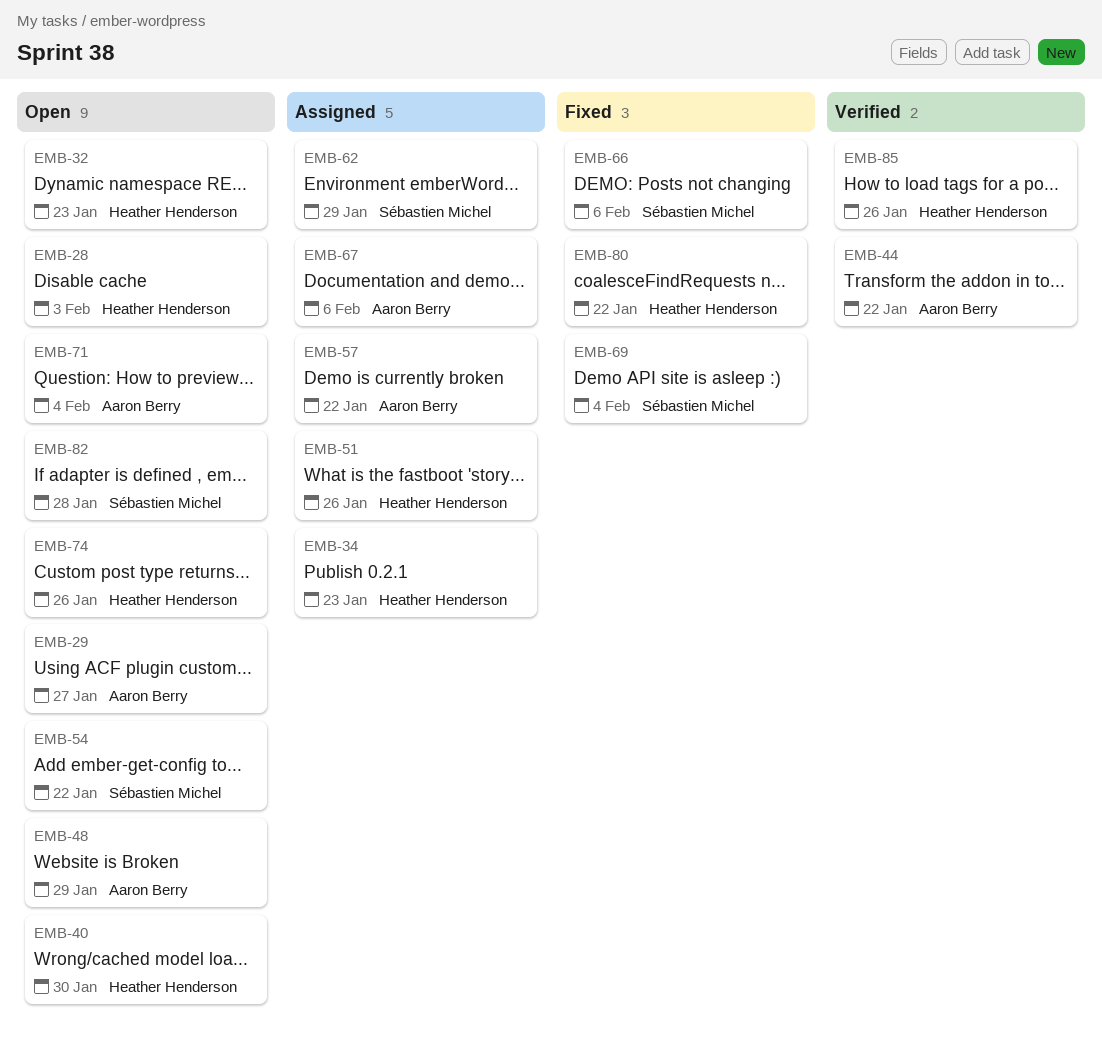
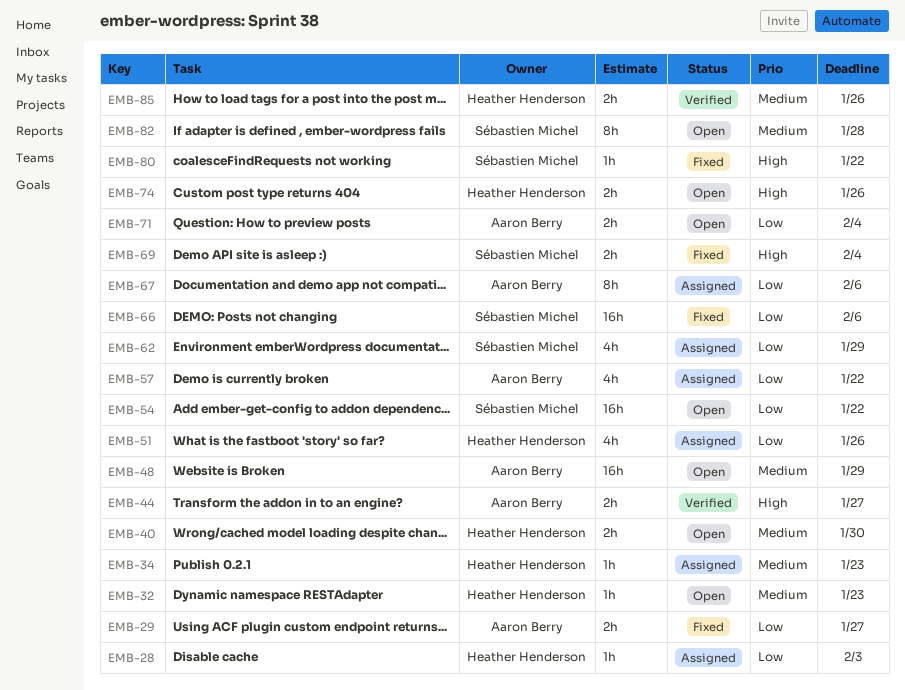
EMB-28, status: Open -> Assigned
EMB-29, status: Open -> Fixed
EMB-44, due: Jan 22 -> Jan 27
EMB-80, owner: Heather Henderson -> Sébastien Michel

